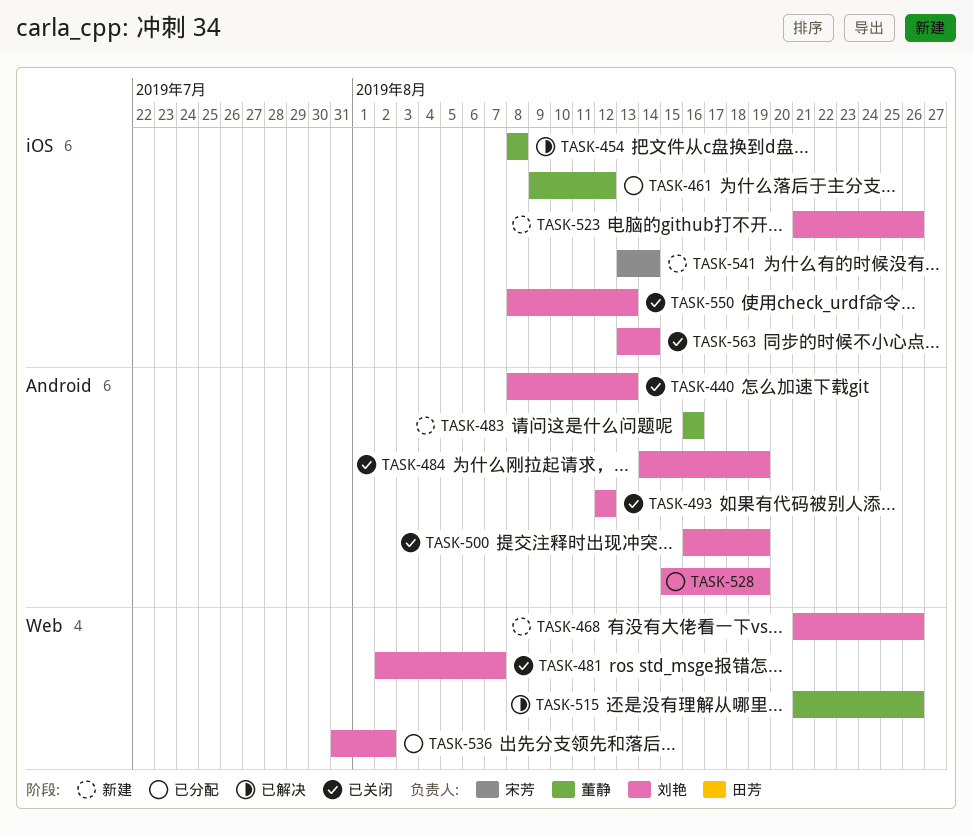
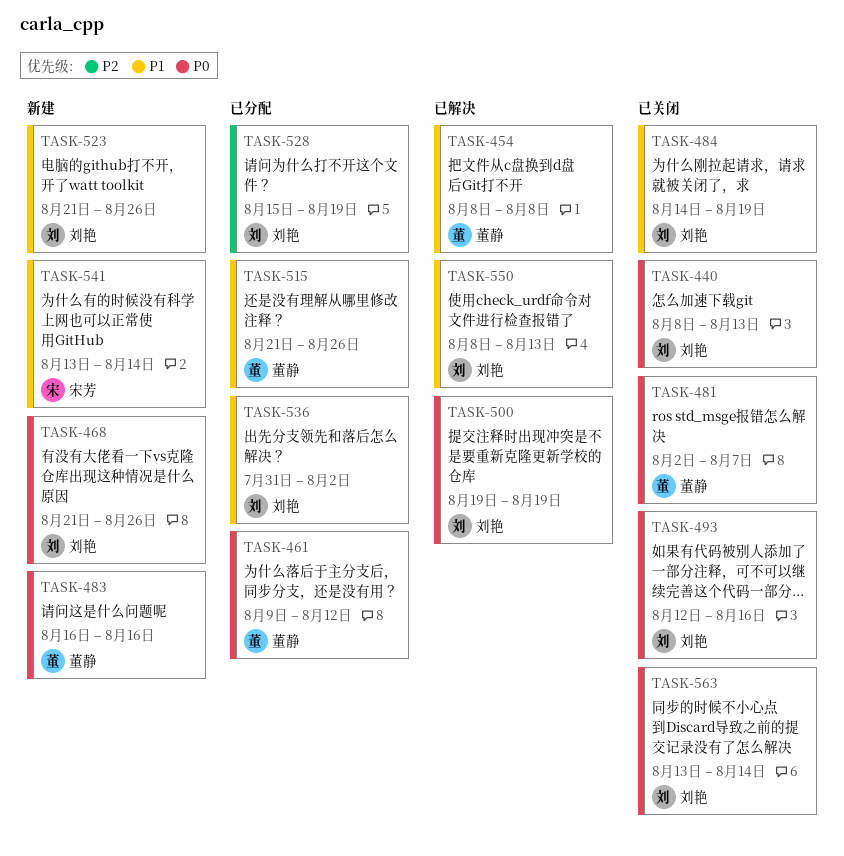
TASK-481, owner: 刘艳 -> 董静
TASK-493, due: Aug 12 -> Aug 16
TASK-500, status: 已关闭 -> 已解决
TASK-500, start: Aug 16 -> Aug 19
TASK-515, status: 已解决 -> 已分配
TASK-550, status: 已关闭 -> 已解决

